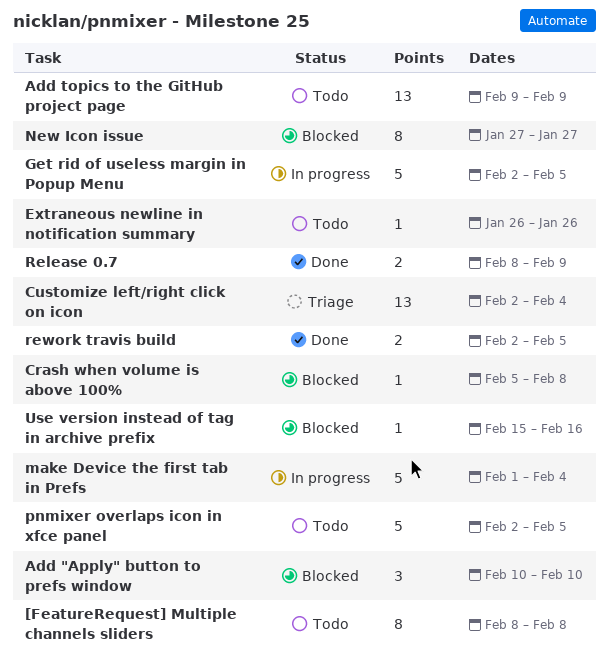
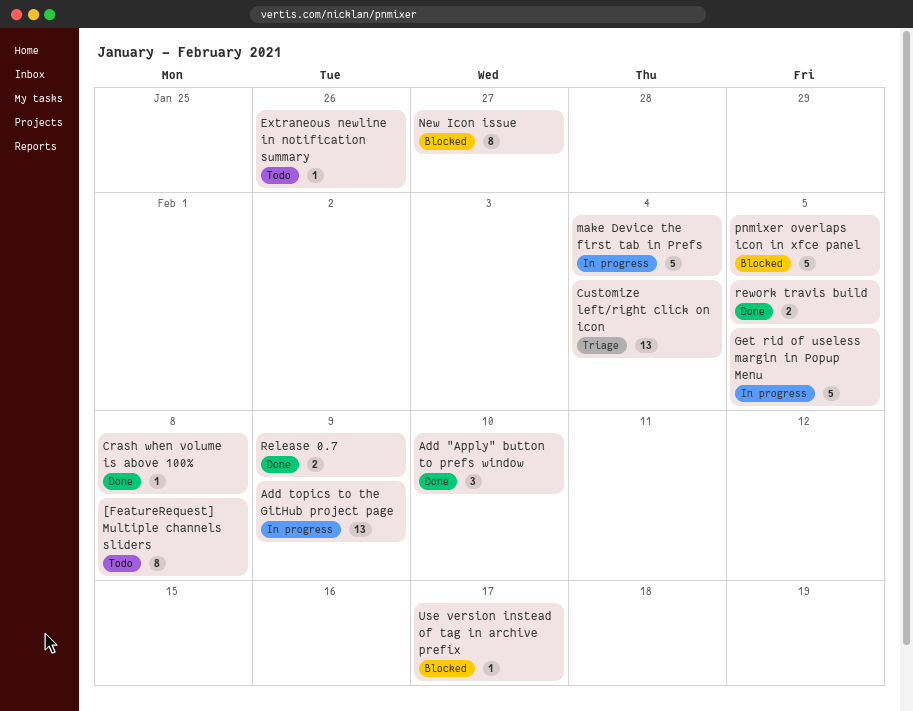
Add "Apply" button to prefs window, status: Blocked -> Done
Add topics to the GitHub project page, status: Todo -> In progress
Crash when volume is above 100%, status: Blocked -> Done
pnmixer overlaps icon in xfce panel, status: Todo -> Blocked
Use version instead of tag in archive prefix, due: Feb 16 -> Feb 17

